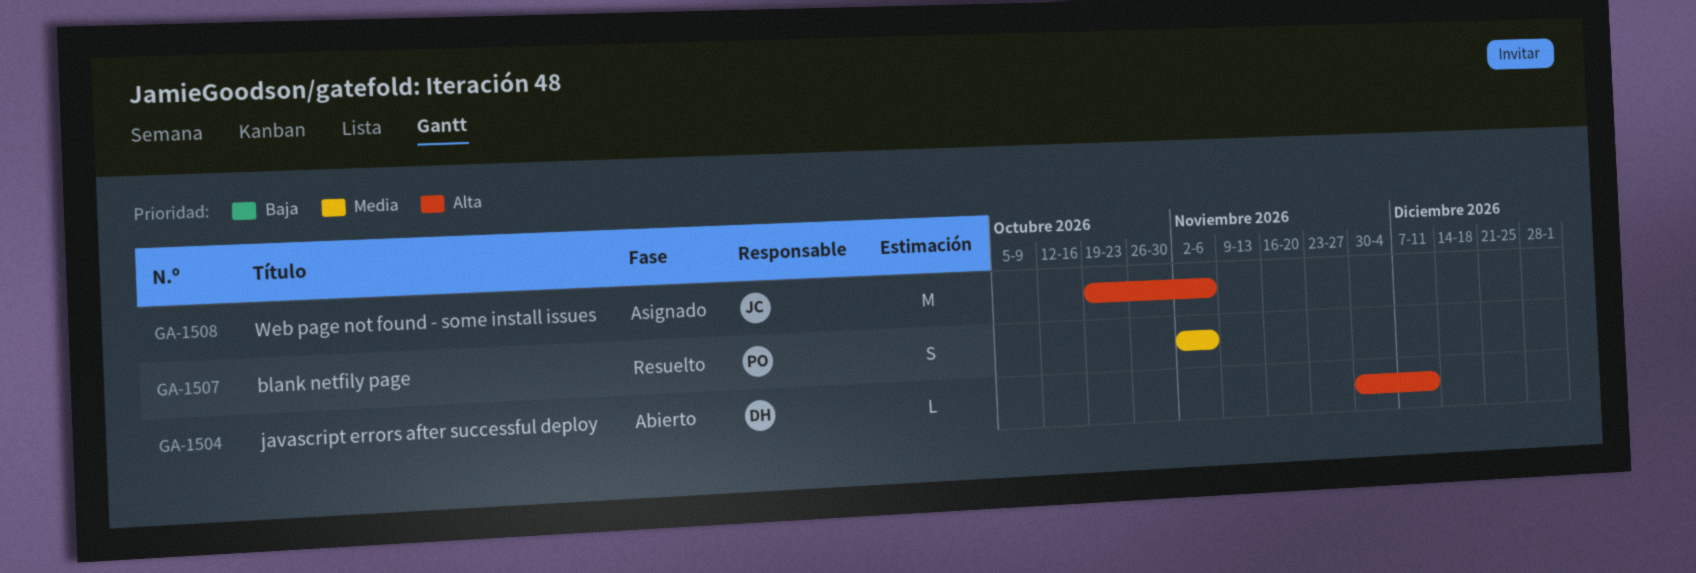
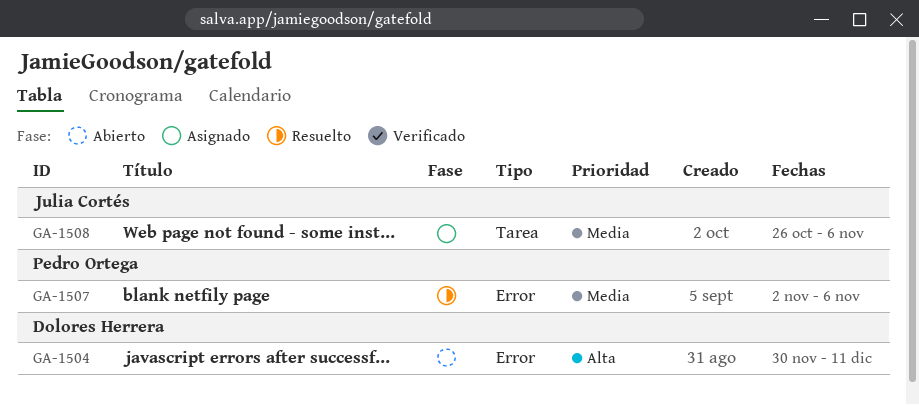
GA-1508, priority: Alta -> Media
GA-1508, start: Oct 19 -> Oct 26

